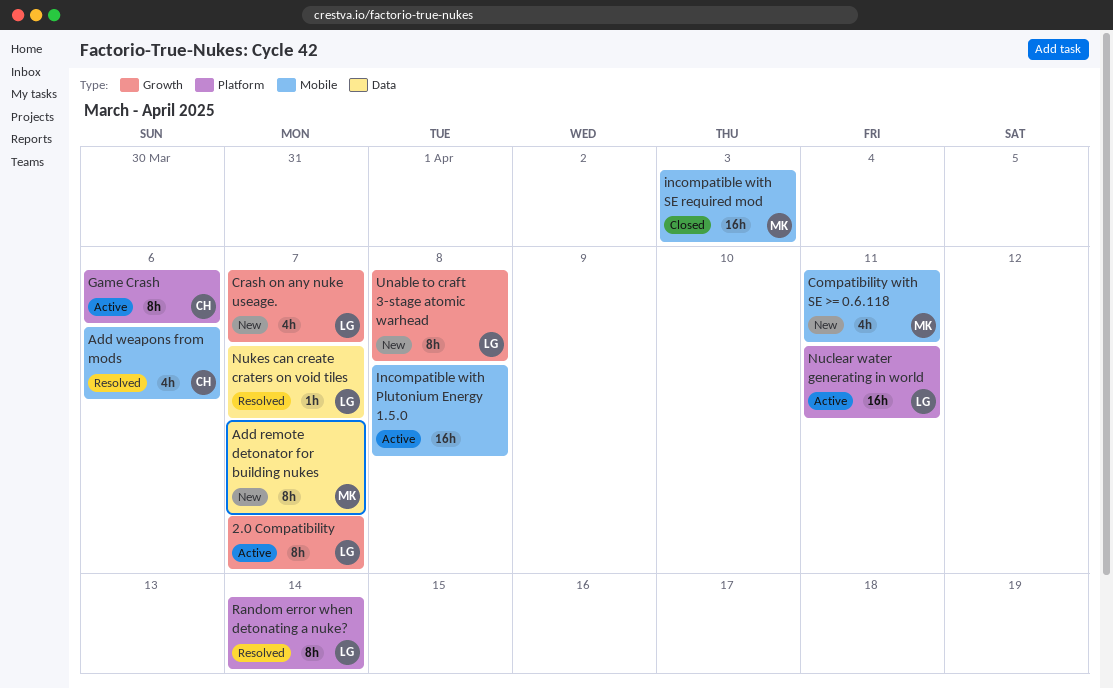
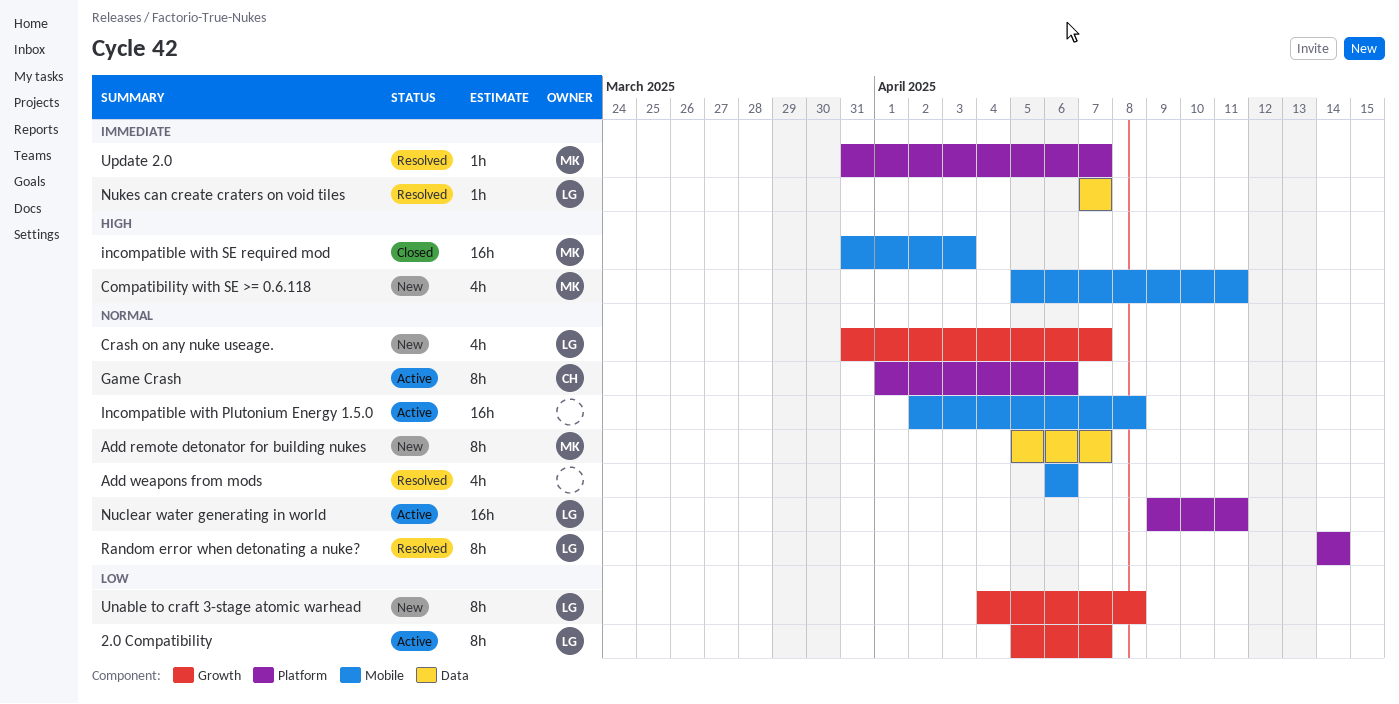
Add weapons from mods, owner: CH -> none
Update 2.0: none -> present

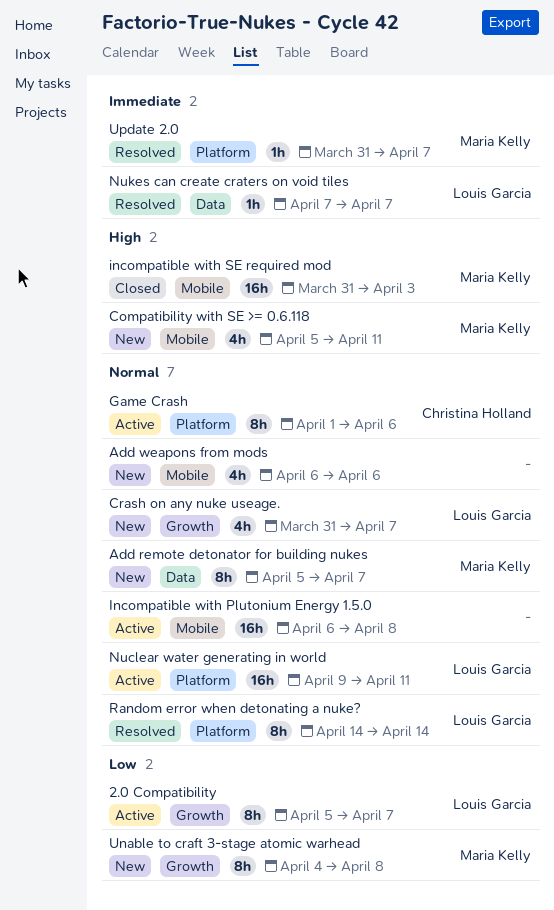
Add weapons from mods, status: Resolved -> New
Incompatible with Plutonium Energy 1.5.0, start: Apr 2 -> Apr 6
Unable to craft 3-stage atomic warhead, owner: Louis Garcia -> Maria Kelly

